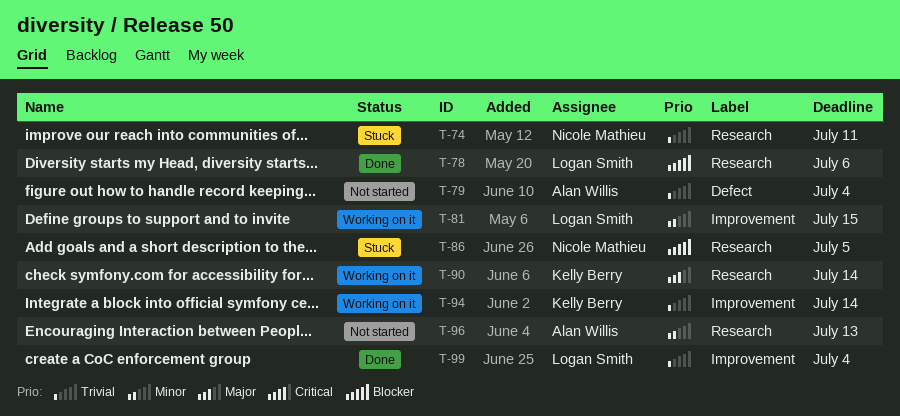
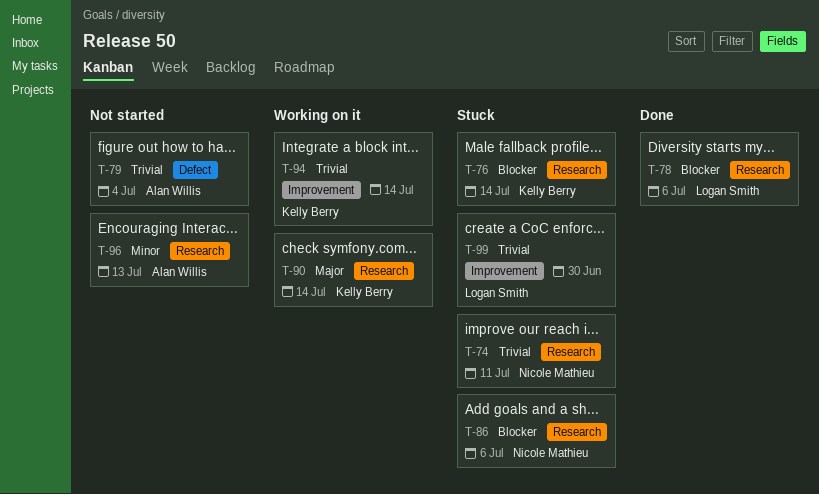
T-76: none -> present
T-81: present -> none
T-86, due: Jul 5 -> Jul 6
T-99, status: Done -> Stuck
T-99, due: Jul 4 -> Jun 30

